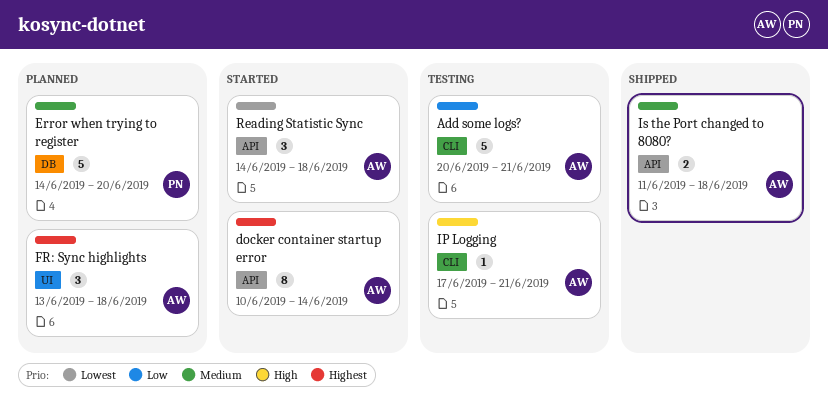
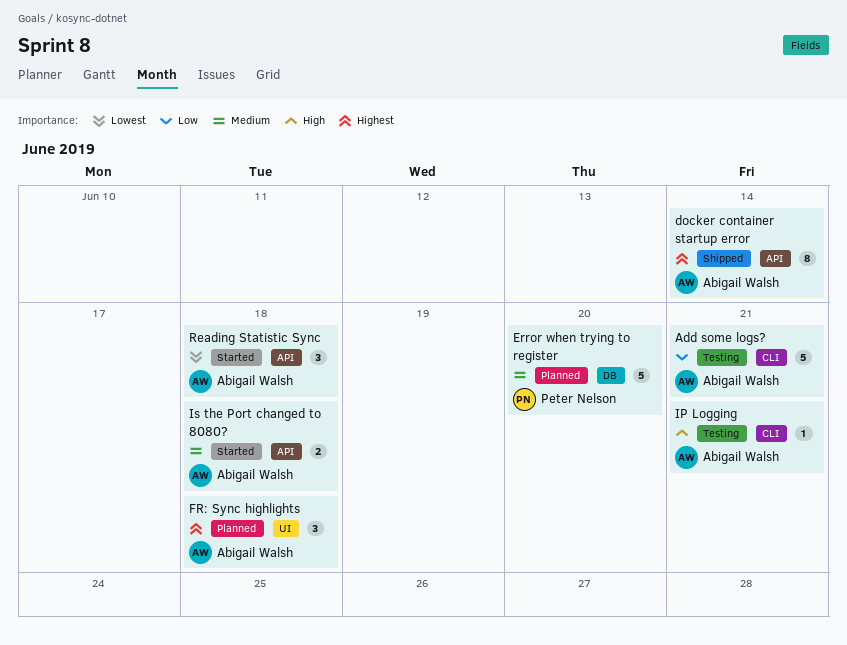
docker container startup error, status: Started -> Shipped
Is the Port changed to 8080?, status: Shipped -> Started

